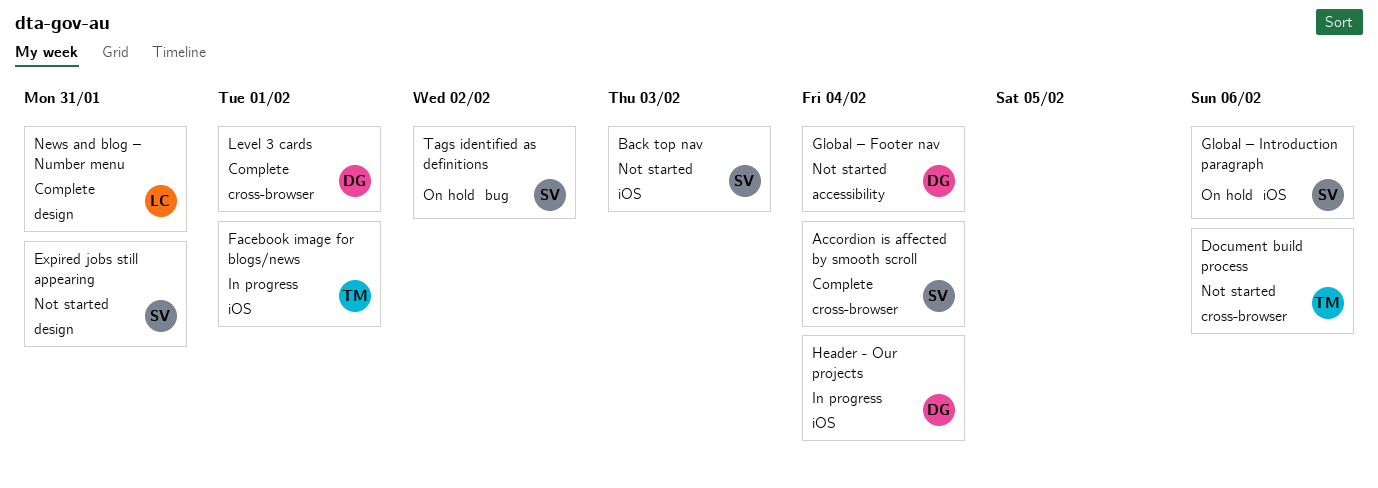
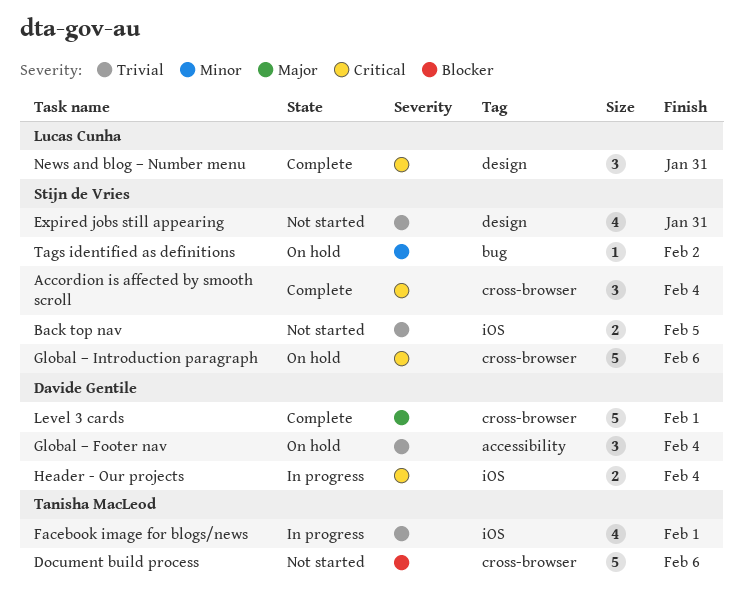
Back top nav, due: Feb 3 -> Feb 5
Global – Footer nav, status: Not started -> On hold
Global – Introduction paragraph, label: iOS -> cross-browser

